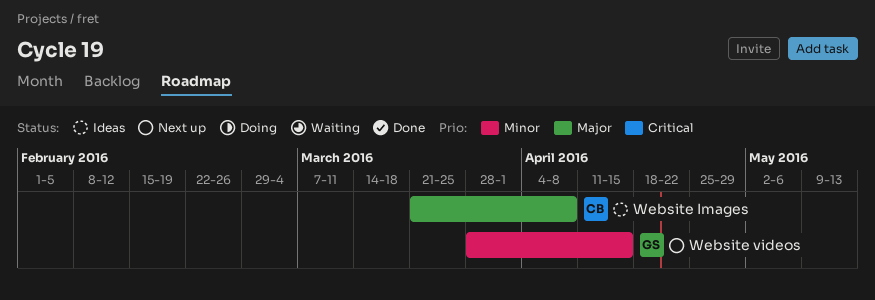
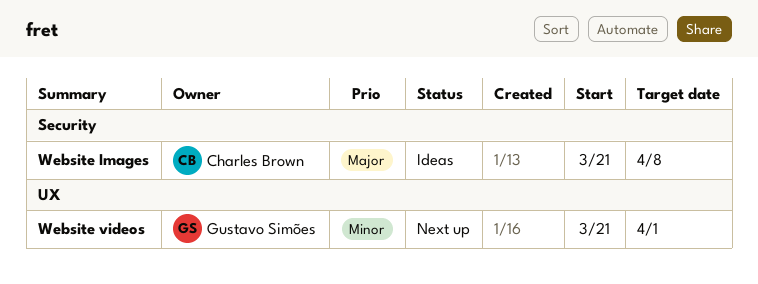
Website videos, start: Mar 28 -> Mar 21
Website videos, due: Apr 15 -> Apr 1

